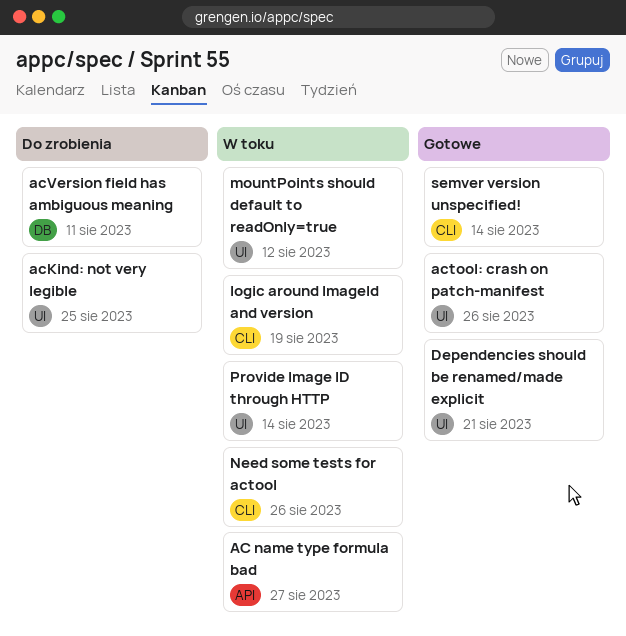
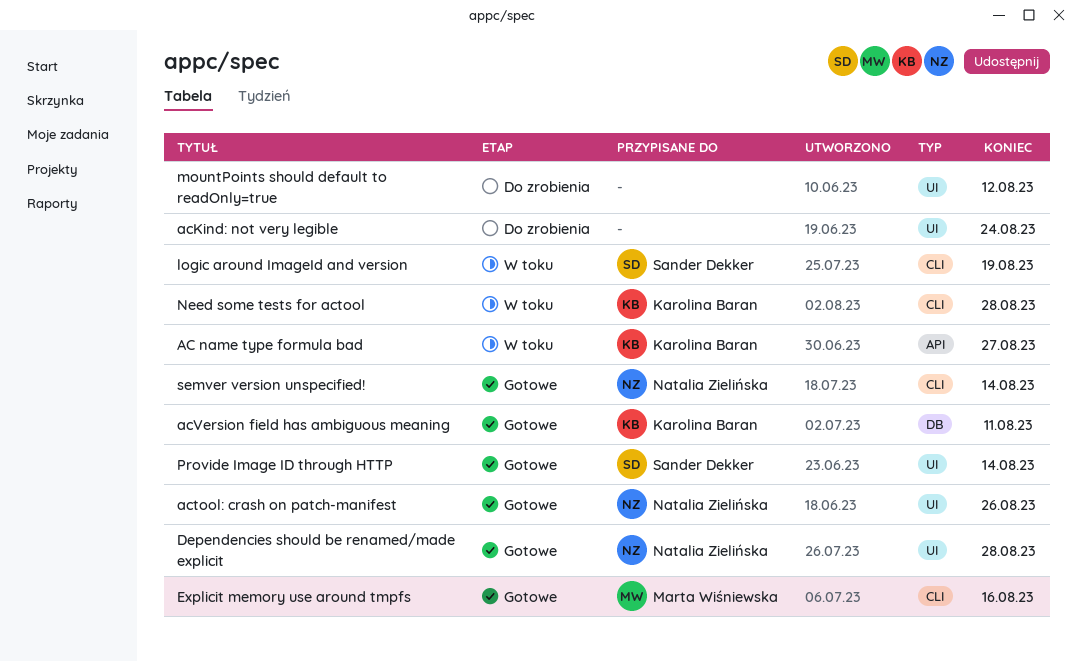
acKind: not very legible, due: Aug 25 -> Aug 24
acVersion field has ambiguous meaning, status: Do zrobienia -> Gotowe
Dependencies should be renamed/made explicit, due: Aug 21 -> Aug 28
Explicit memory use around tmpfs: none -> present
mountPoints should default to readOnly=true, status: W toku -> Do zrobienia
Need some tests for actool, due: Aug 26 -> Aug 28
Provide Image ID through HTTP, status: W toku -> Gotowe

